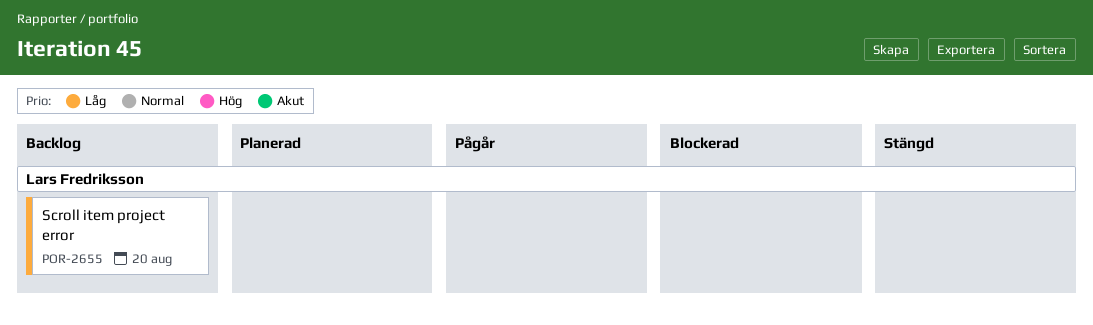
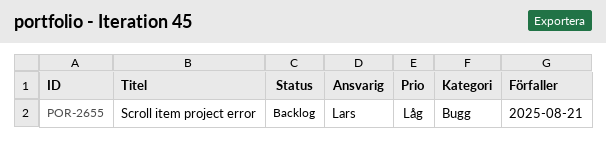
POR-2655, due: Aug 20 -> Aug 21

